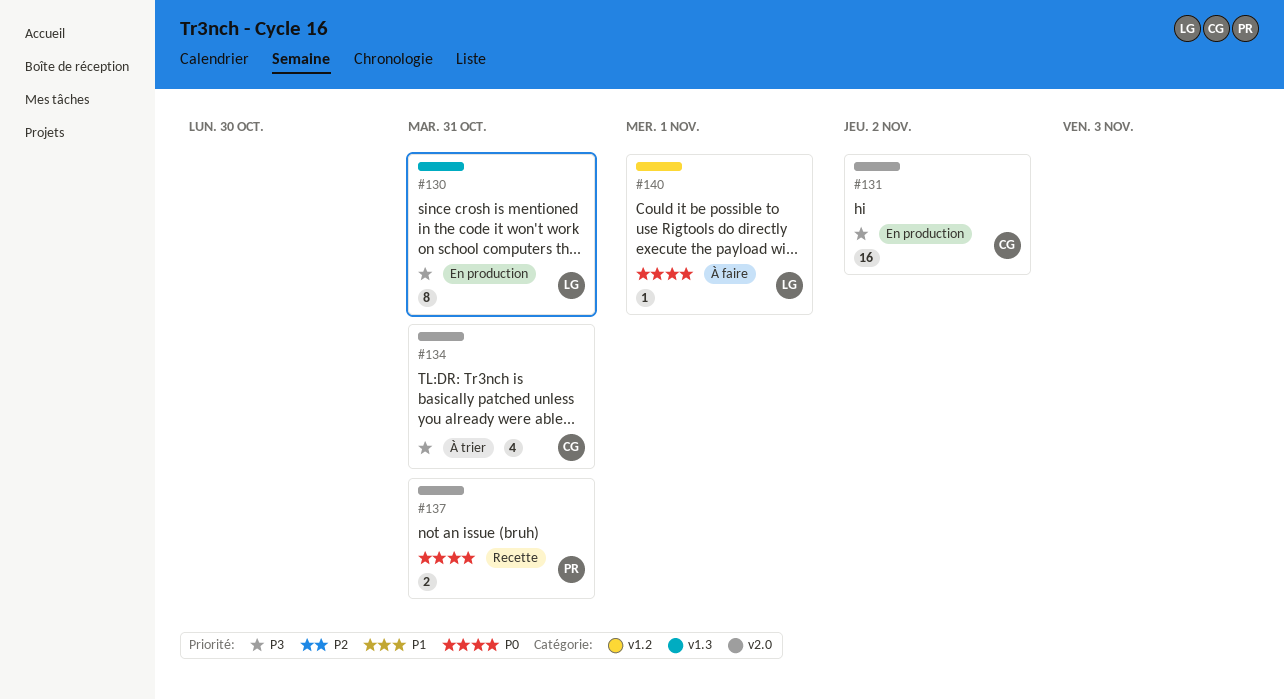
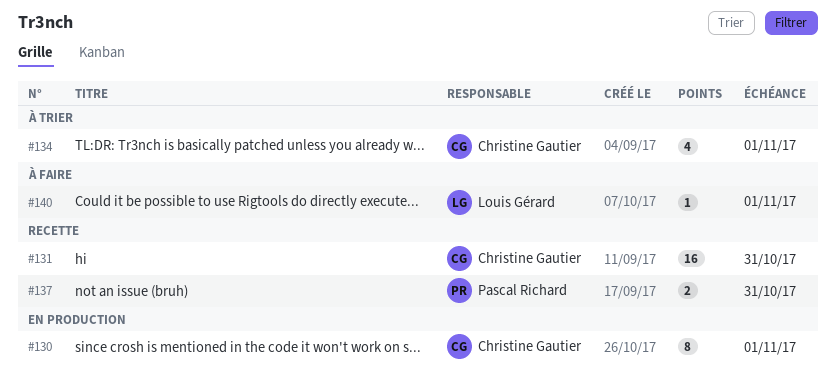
#130, owner: Louis Gérard -> Christine Gautier
#130, due: Oct 31 -> Nov 1
#131, status: En production -> Recette
#131, due: Nov 2 -> Oct 31
#134, due: Oct 31 -> Nov 1

